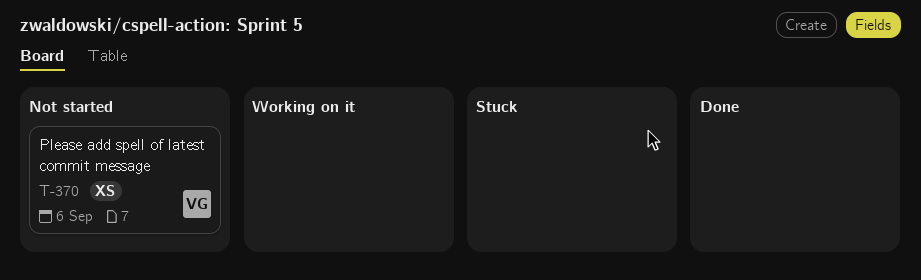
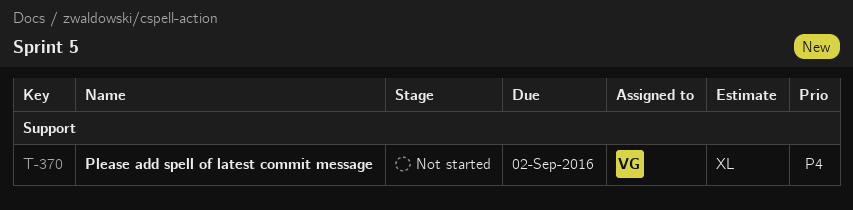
T-370, estimate: XS -> XL
T-370, due: Sep 6 -> Sep 2

